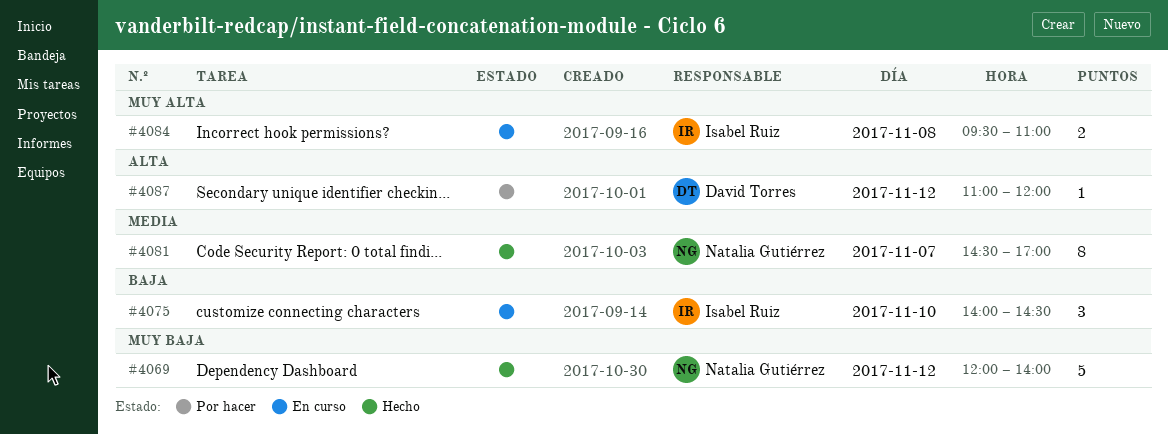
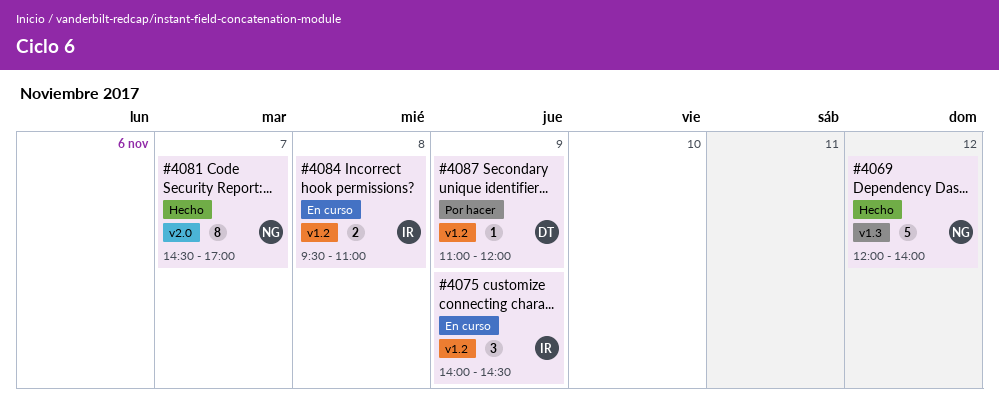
#4075, day: Nov 10 -> Nov 9
#4087, day: Nov 12 -> Nov 9

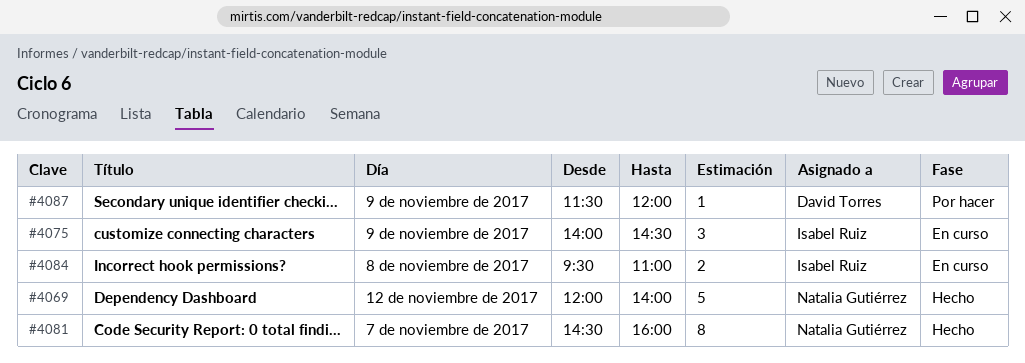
#4081, ends: 17:00 -> 16:00
#4087, begins: 11:00 -> 11:30

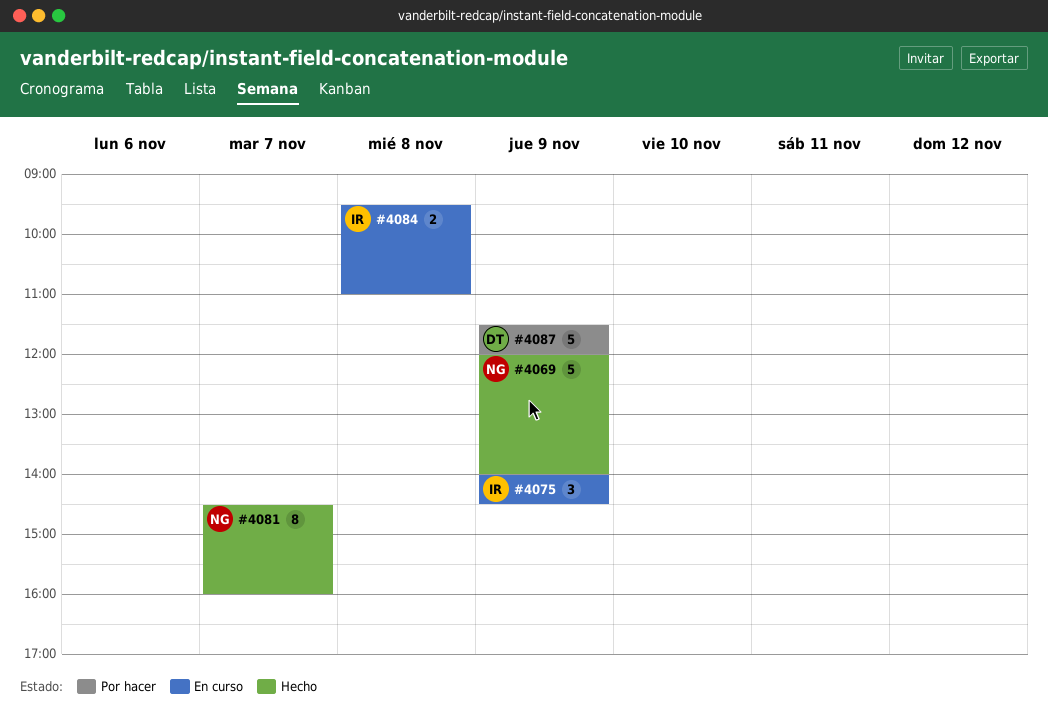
#4069, day: Nov 12 -> Nov 9
#4087, estimate: 1 -> 5

